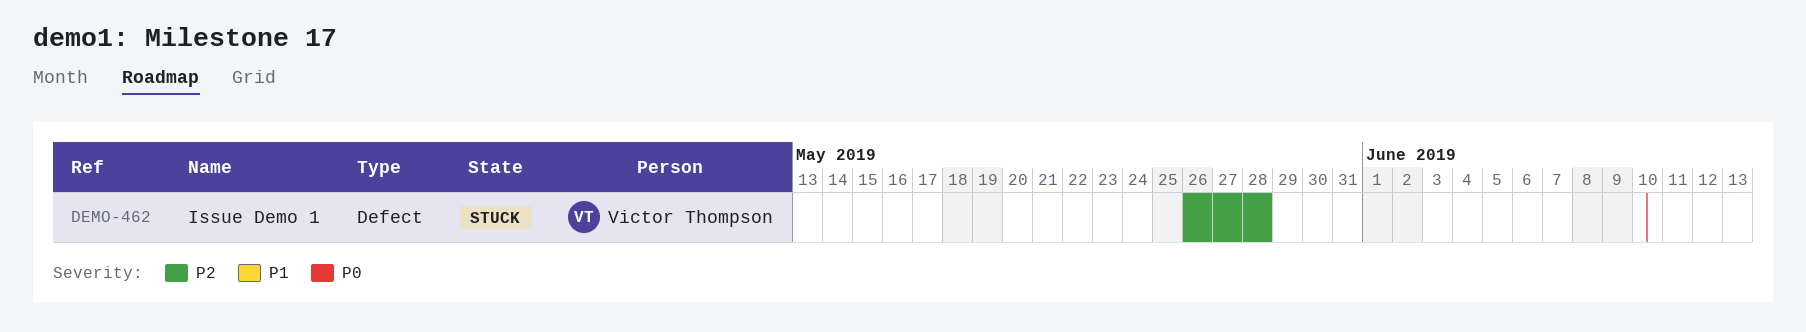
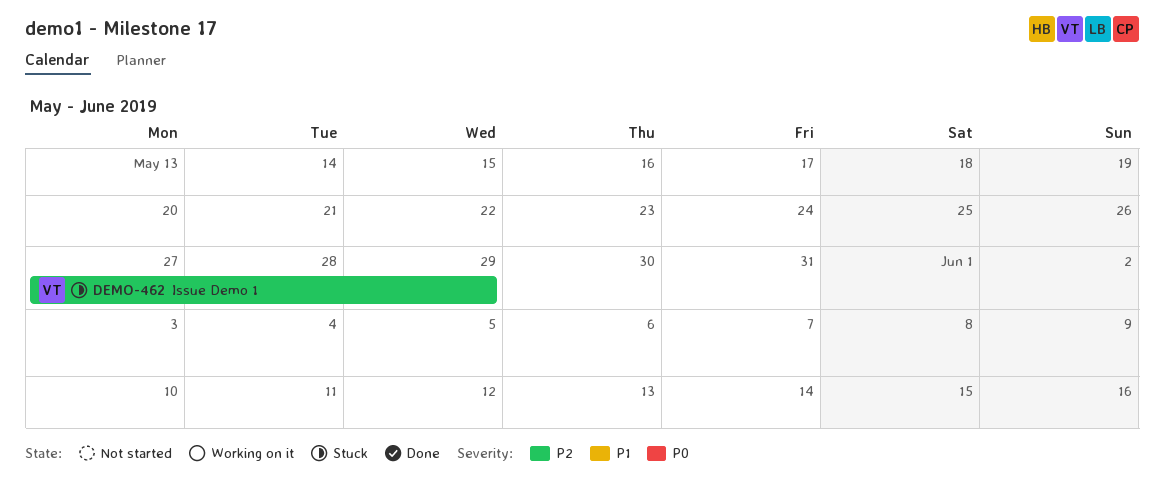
DEMO-462, start: May 26 -> May 27
DEMO-462, due: May 28 -> May 29

